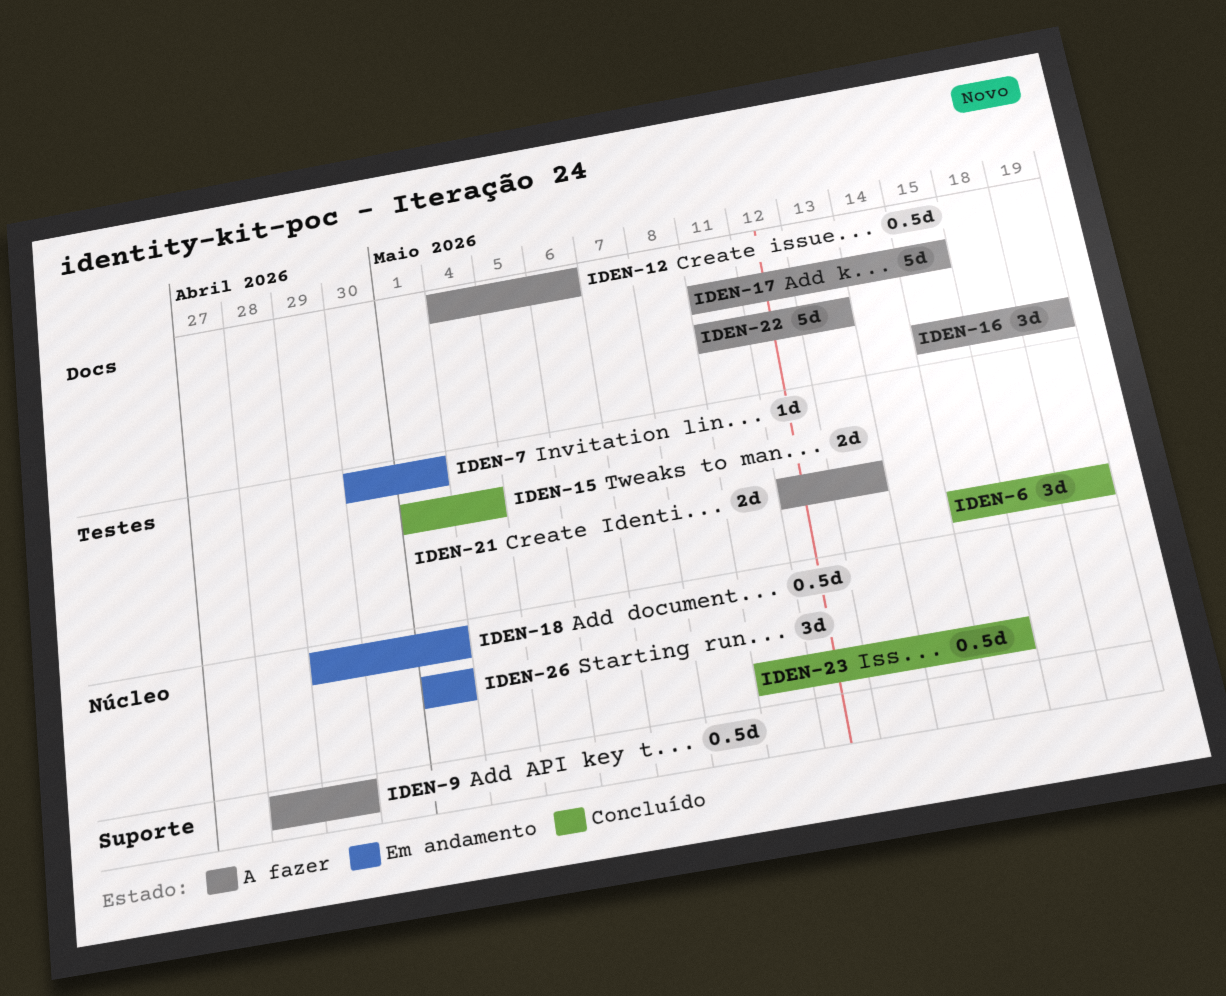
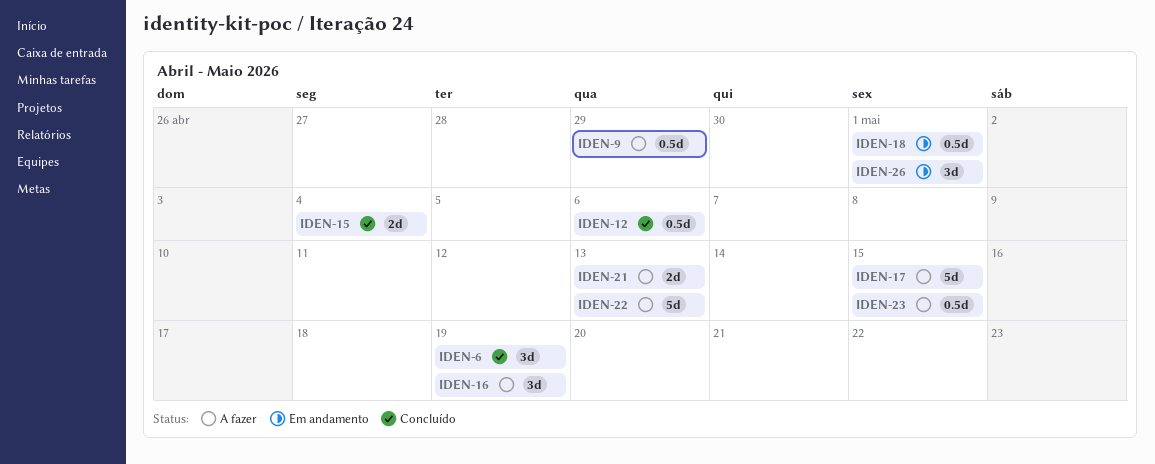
IDEN-7: present -> none
IDEN-12, status: A fazer -> Concluído
IDEN-23, status: Concluído -> A fazer

